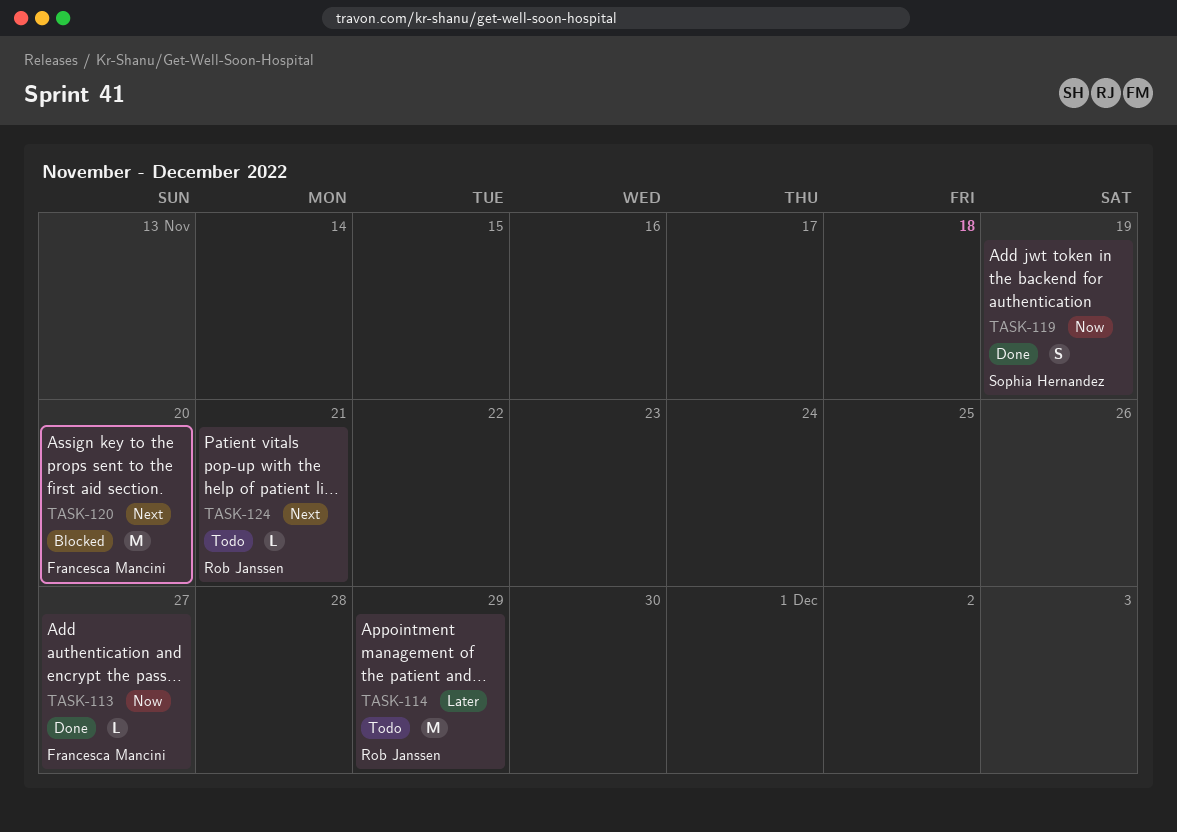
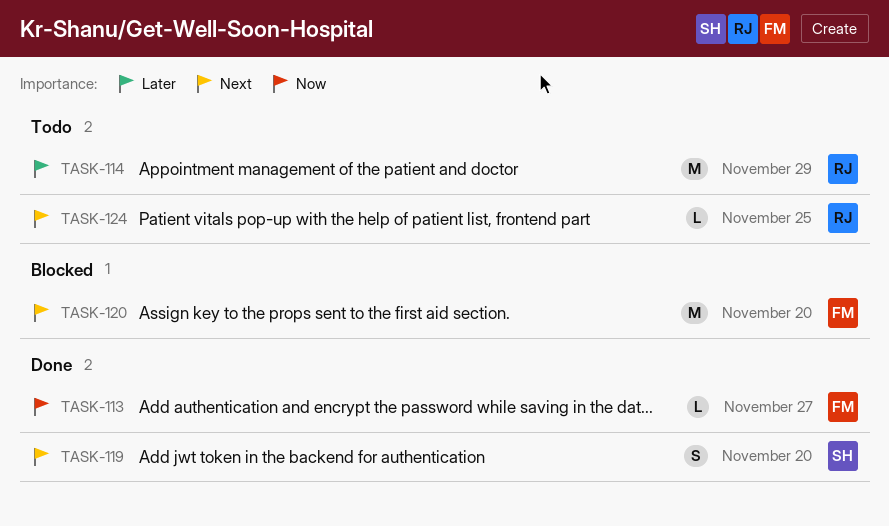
TASK-119, priority: Now -> Next
TASK-119, due: Nov 19 -> Nov 20
TASK-124, due: Nov 21 -> Nov 25

